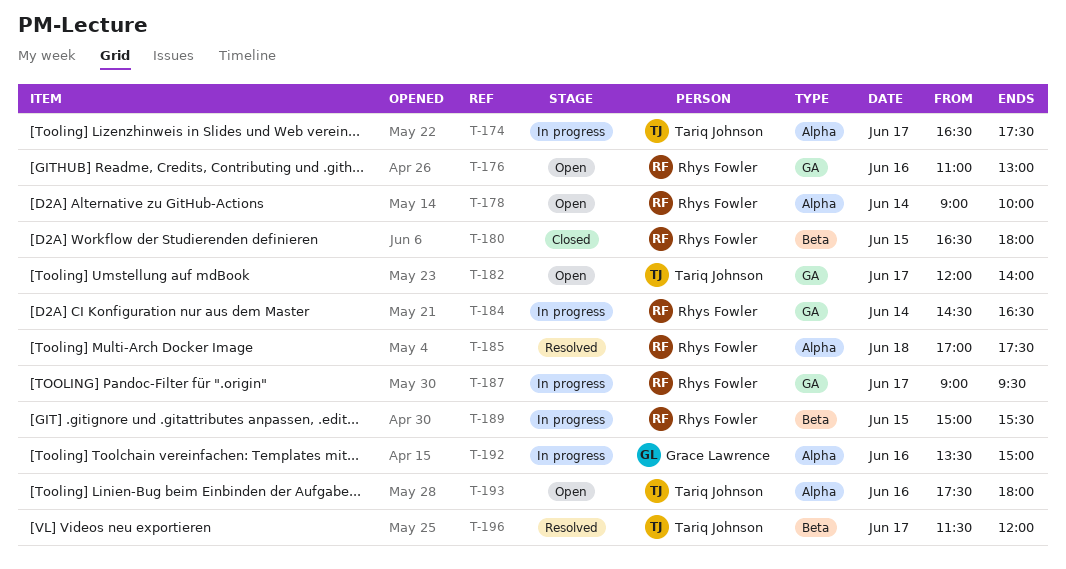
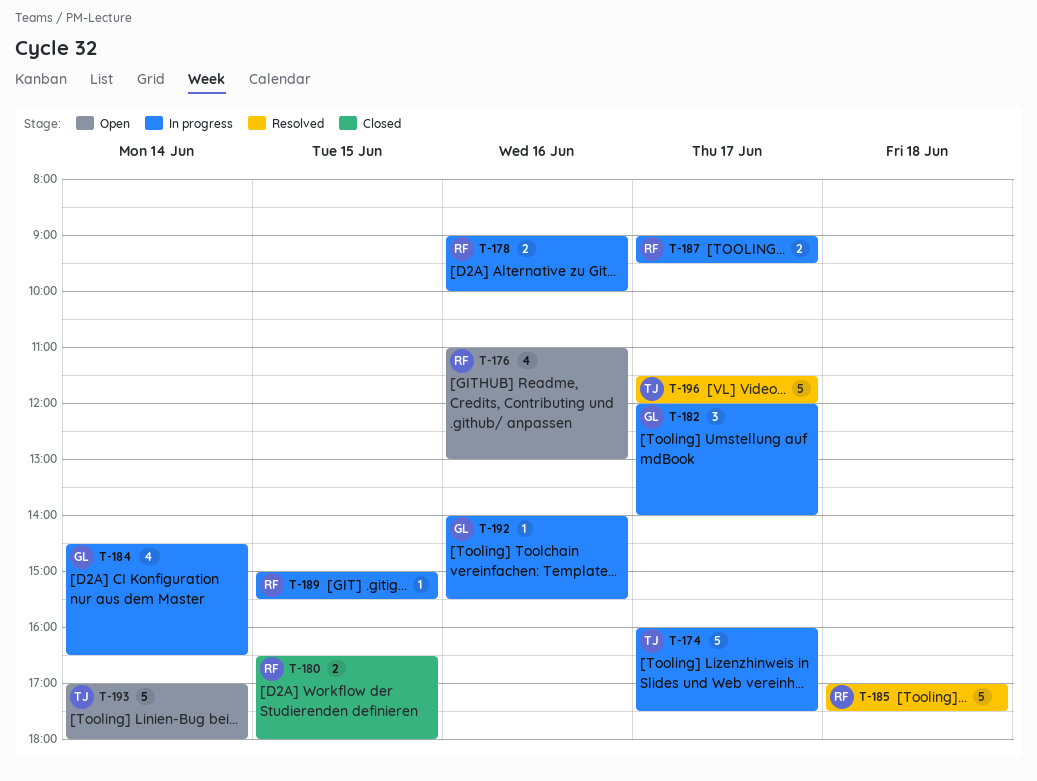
T-174, begins: 16:30 -> 16:00
T-178, status: Open -> In progress
T-178, day: Jun 14 -> Jun 16
T-182, status: Open -> In progress
T-182, owner: Tariq Johnson -> Grace Lawrence
T-184, owner: Rhys Fowler -> Grace Lawrence
T-192, begins: 13:30 -> 14:00
T-192, ends: 15:00 -> 15:30
T-193, day: Jun 16 -> Jun 14
T-193, begins: 17:30 -> 17:00

